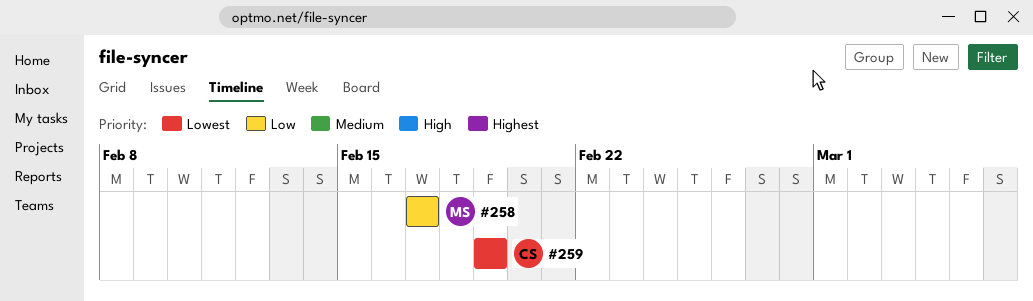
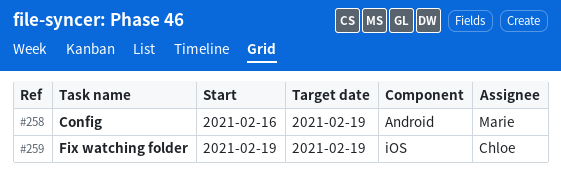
#258, start: Feb 17 -> Feb 16
#258, due: Feb 17 -> Feb 19

